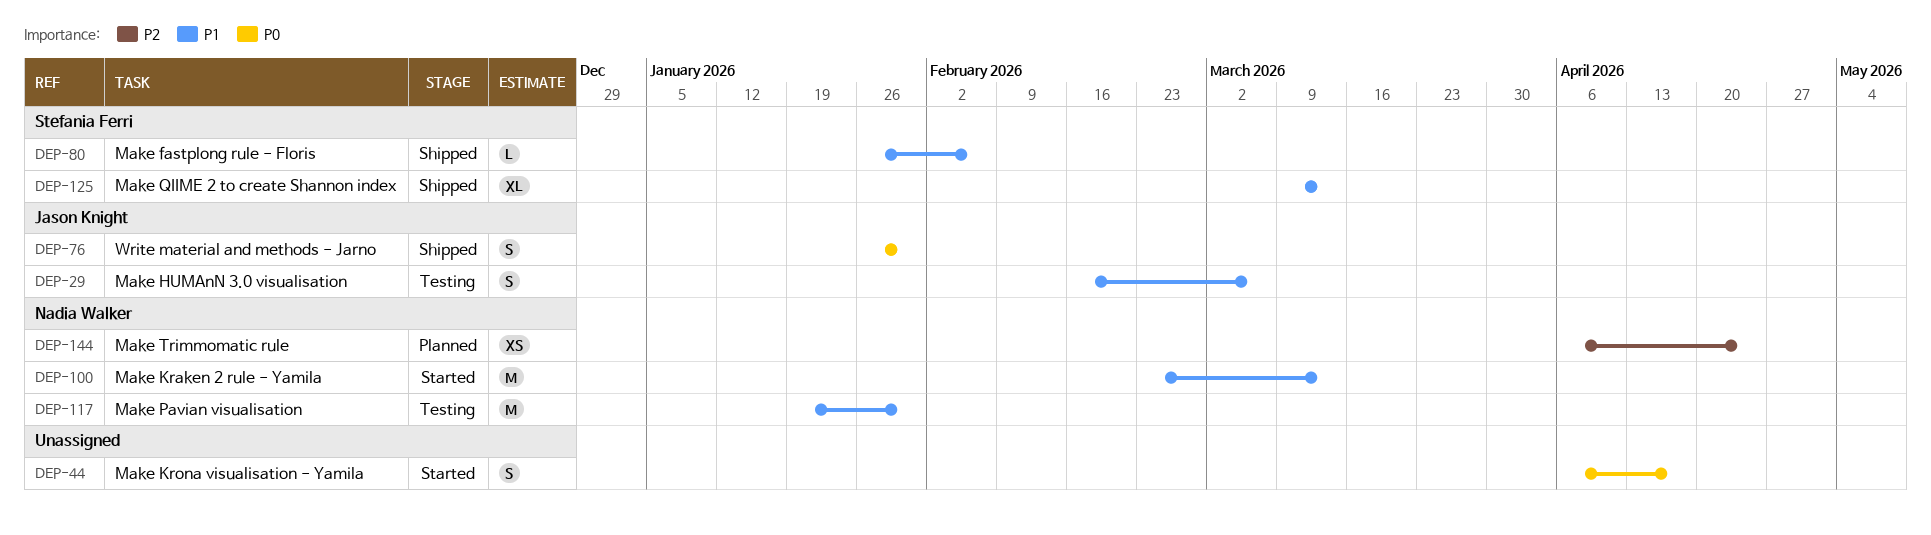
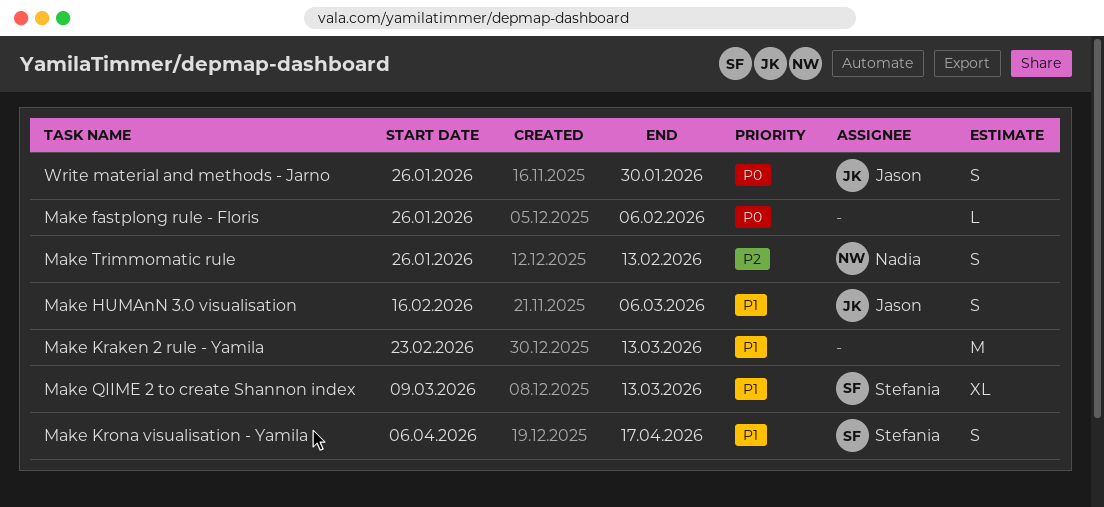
Make fastplong rule - Floris, owner: Stefania Ferri -> none
Make fastplong rule - Floris, priority: P1 -> P0
Make Kraken 2 rule - Yamila, owner: Nadia Walker -> none
Make Krona visualisation - Yamila, owner: none -> Stefania Ferri
Make Krona visualisation - Yamila, priority: P0 -> P1
Make Pavian visualisation: present -> none
Make Trimmomatic rule, estimate: XS -> S
Make Trimmomatic rule, start: Apr 6 -> Jan 26
Make Trimmomatic rule, due: Apr 24 -> Feb 13

